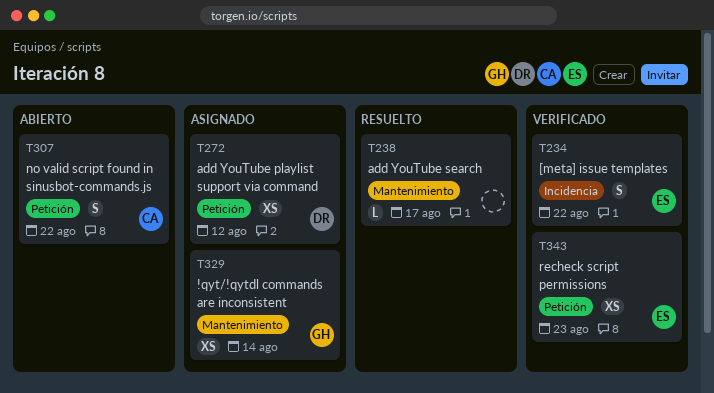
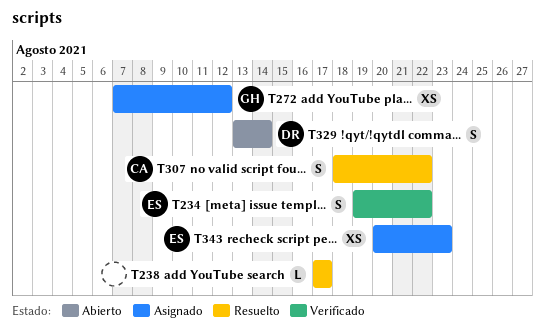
T272, owner: DR -> GH
T307, status: Abierto -> Resuelto
T329, status: Asignado -> Abierto
T329, owner: GH -> DR
T329, estimate: XS -> S
T343, status: Verificado -> Asignado

